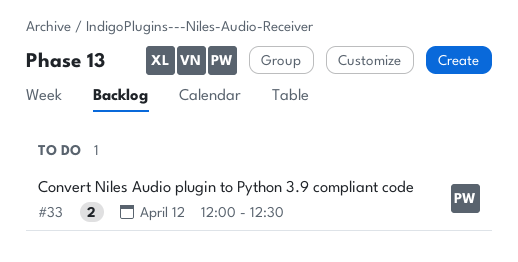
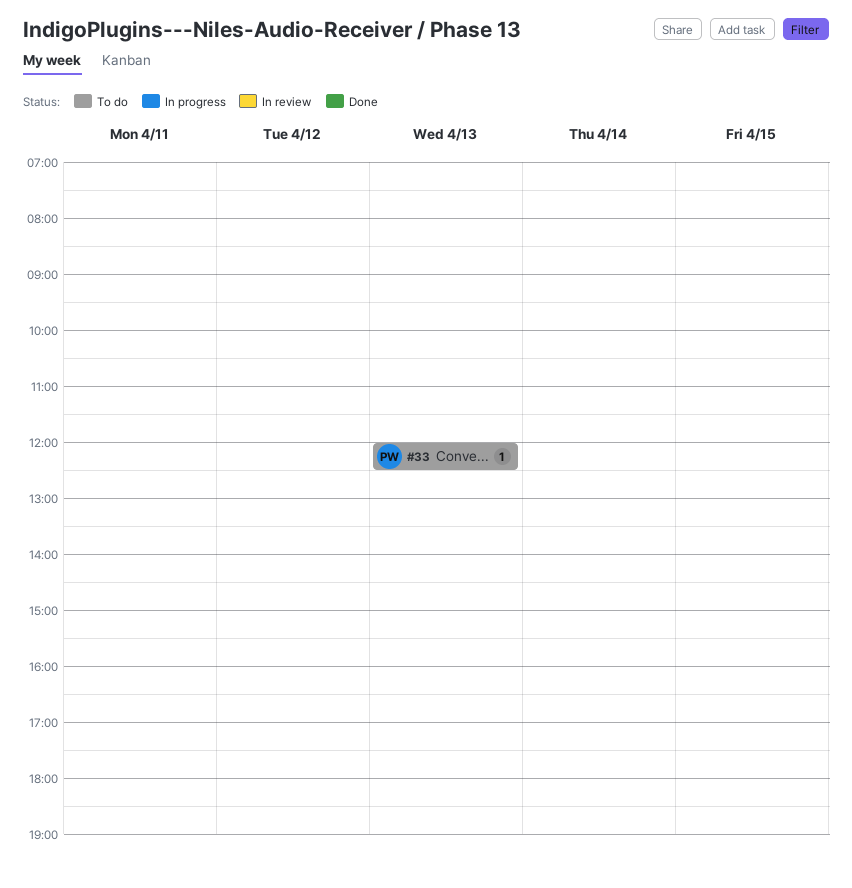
#33, estimate: 2 -> 1
#33, day: Apr 12 -> Apr 13

